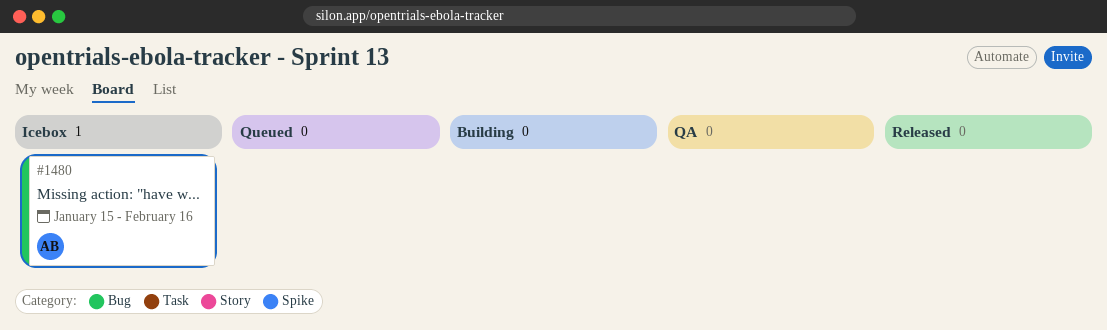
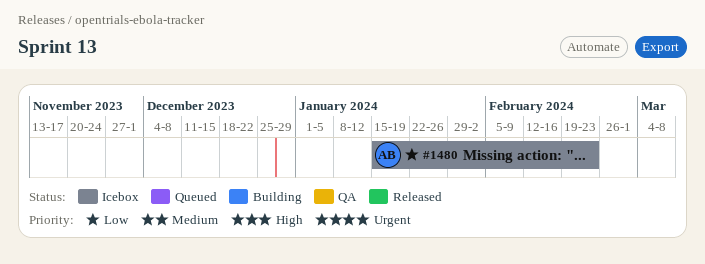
#1480, due: Feb 16 -> Feb 23

